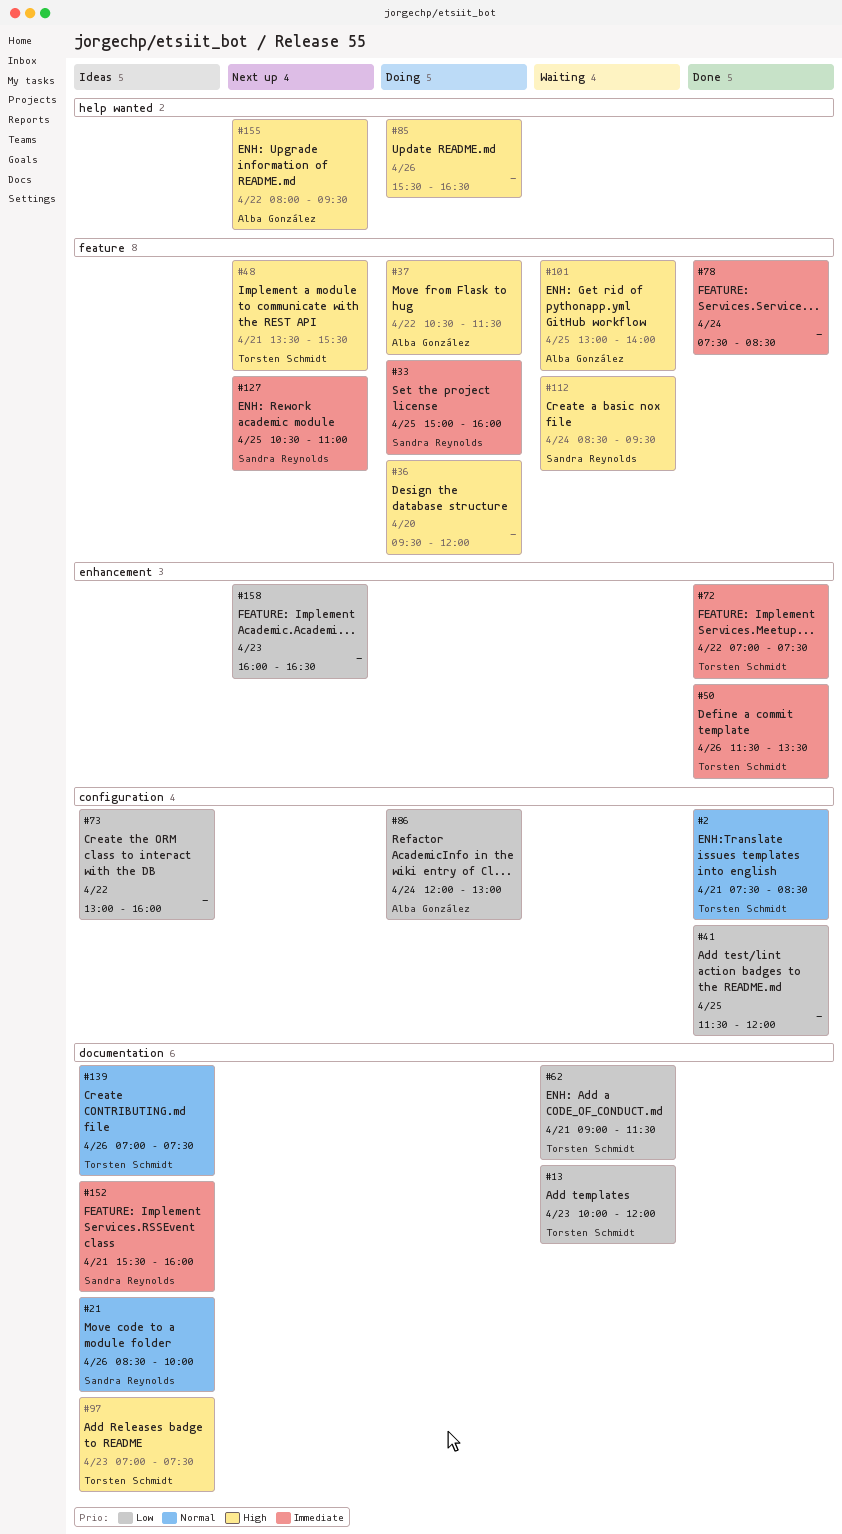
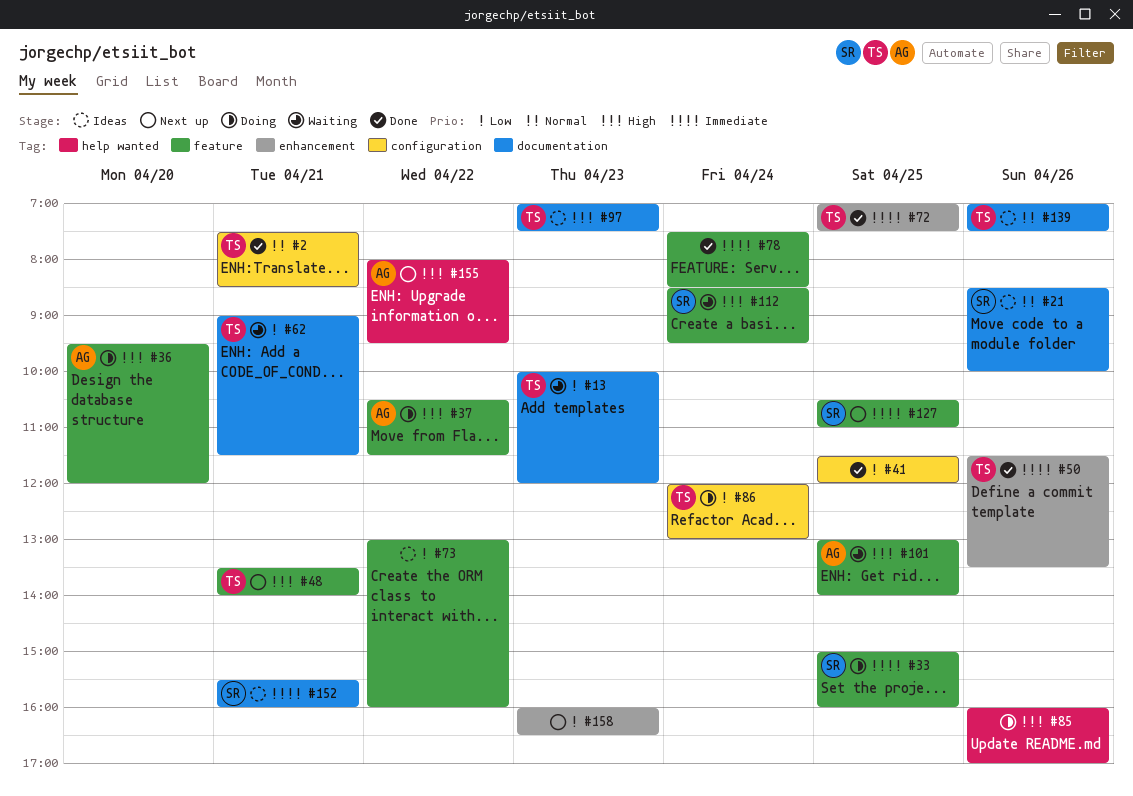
#36, owner: none -> Alba González
#48, ends: 15:30 -> 14:00
#72, day: Apr 22 -> Apr 25
#73, label: configuration -> feature
#85, begins: 15:30 -> 16:00
#85, ends: 16:30 -> 17:00
#86, owner: Alba González -> Torsten Schmidt

